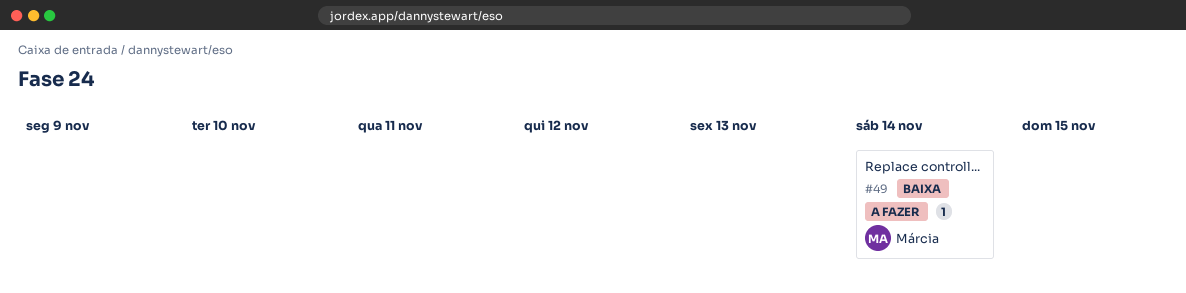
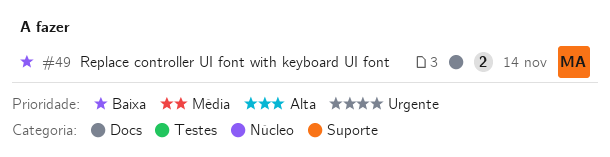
#49, estimate: 1 -> 2

